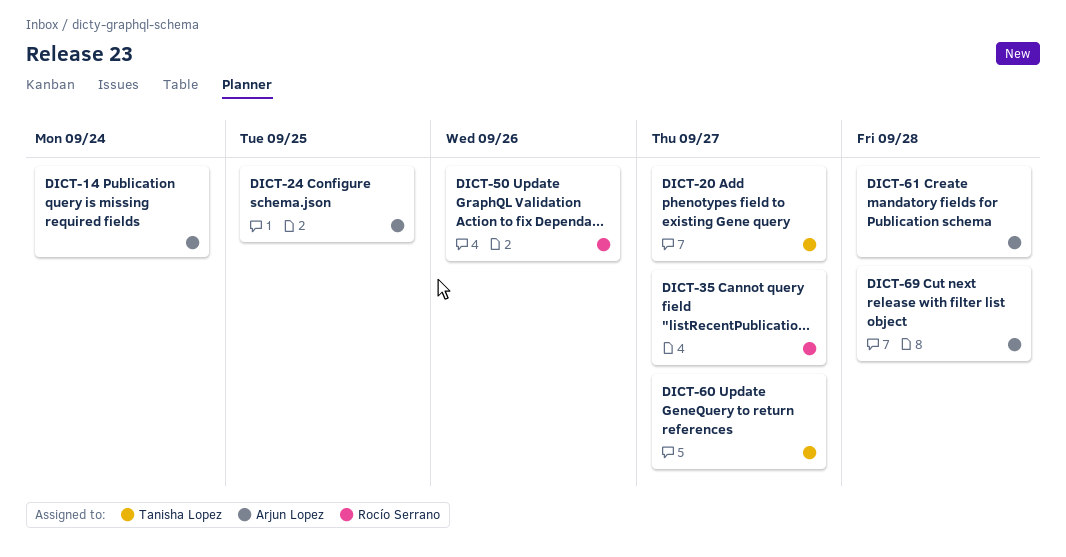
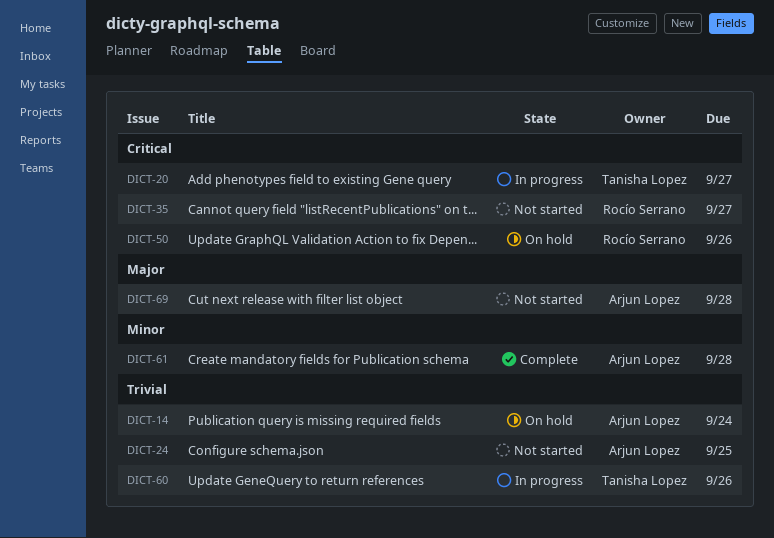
DICT-60, due: Sep 27 -> Sep 26

